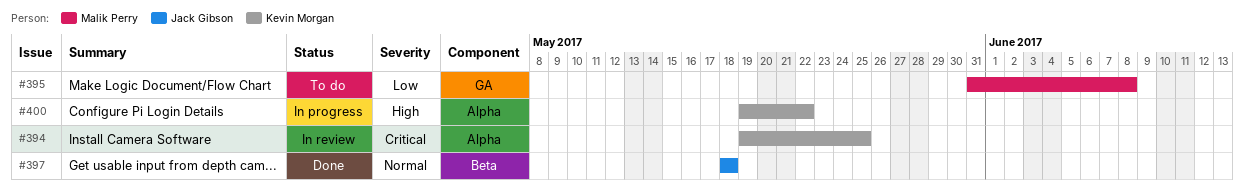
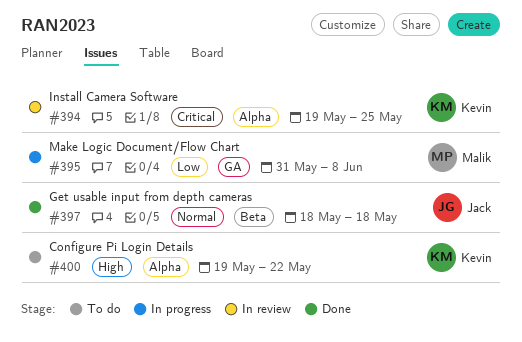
#395, status: To do -> In progress
#400, status: In progress -> To do

